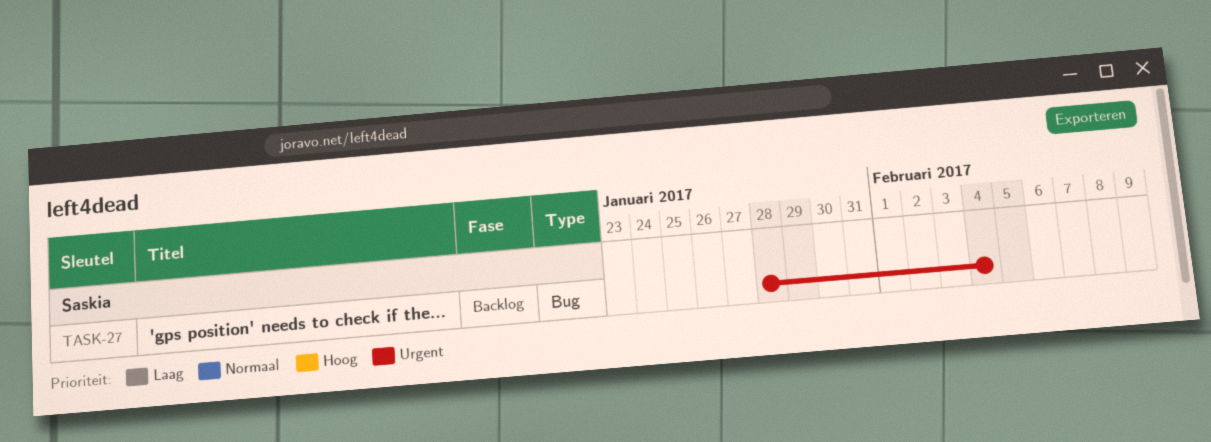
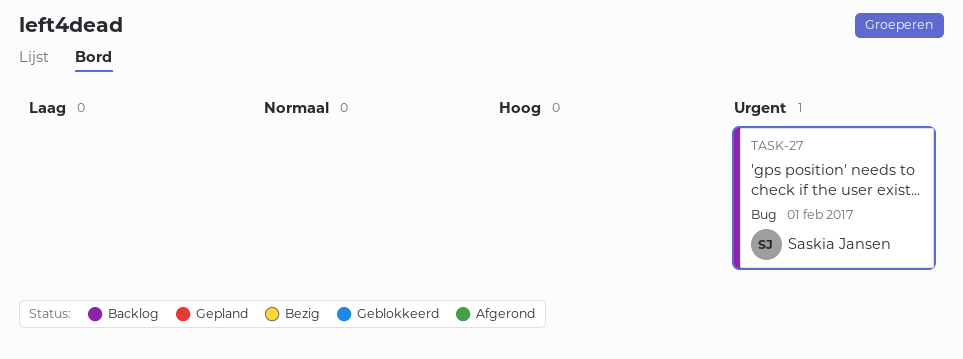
TASK-27, due: Feb 4 -> Feb 1

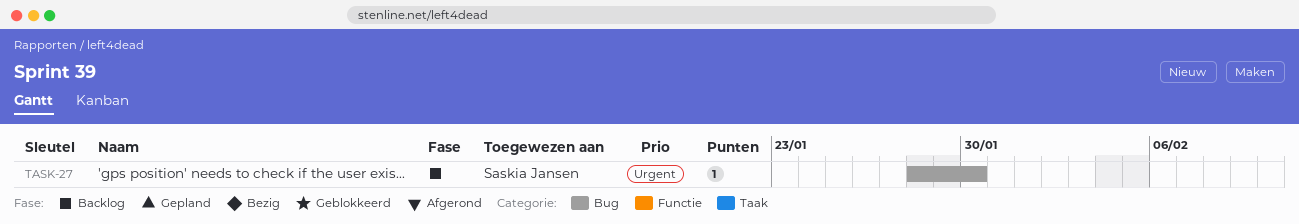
TASK-27, due: Feb 1 -> Jan 30

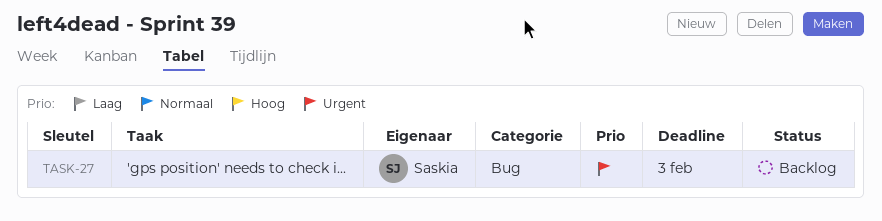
TASK-27, due: Jan 30 -> Feb 3

